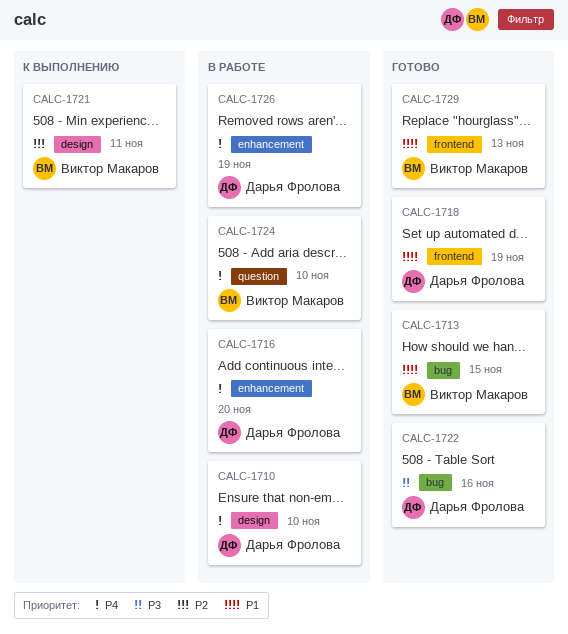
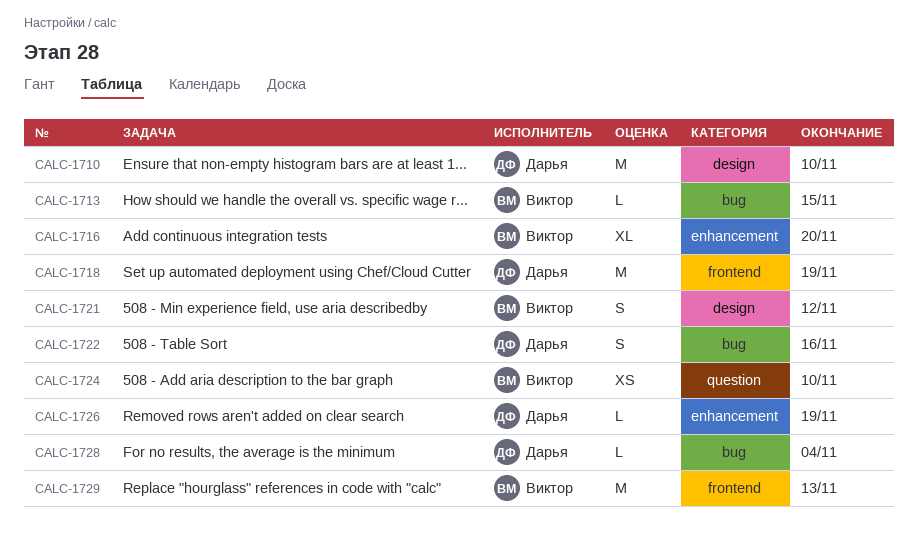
CALC-1716, owner: Дарья Фролова -> Виктор Макаров
CALC-1721, due: Nov 11 -> Nov 12
CALC-1728: none -> present

